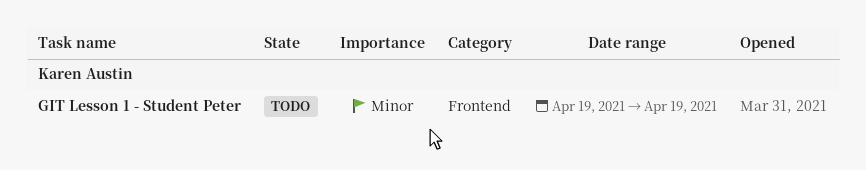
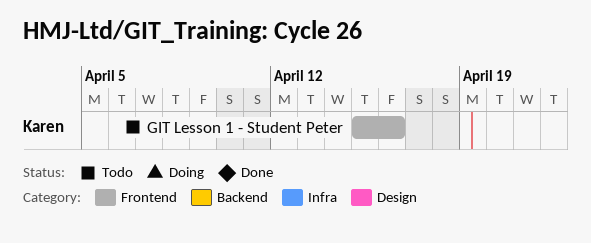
GIT Lesson 1 - Student Peter, start: Apr 19 -> Apr 15
GIT Lesson 1 - Student Peter, due: Apr 19 -> Apr 16

